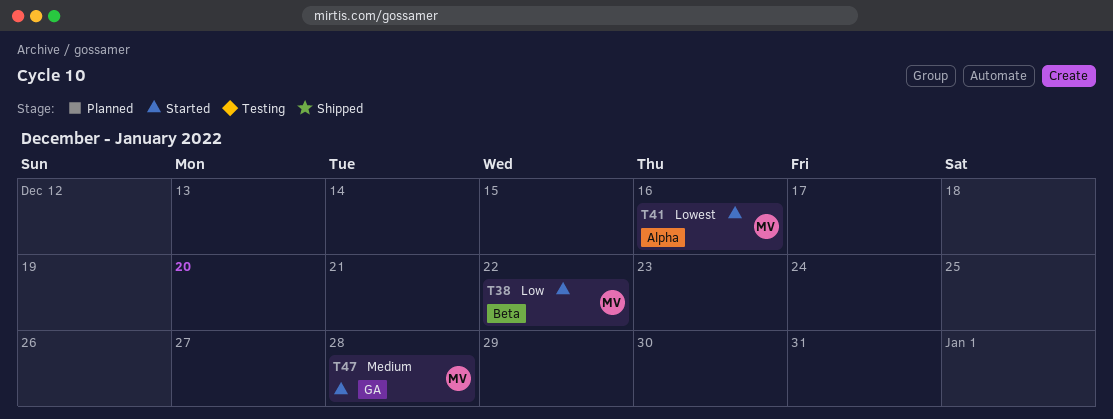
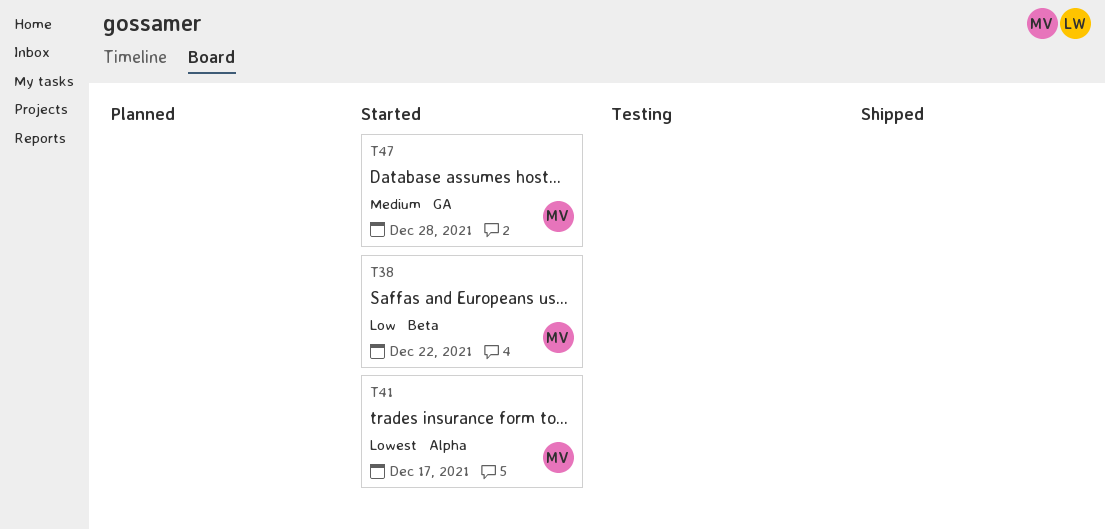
T41, due: Dec 16 -> Dec 17

